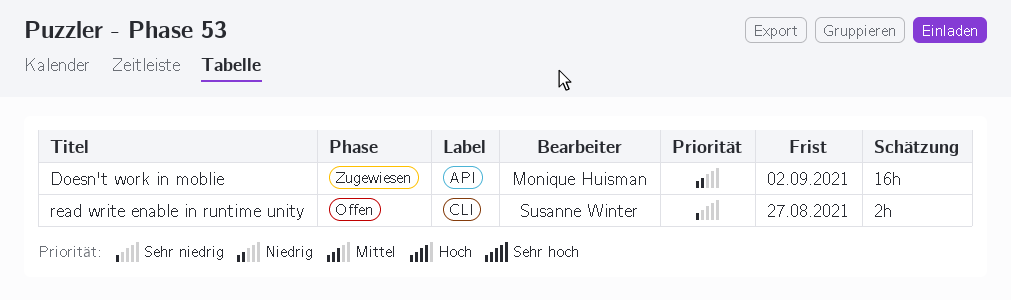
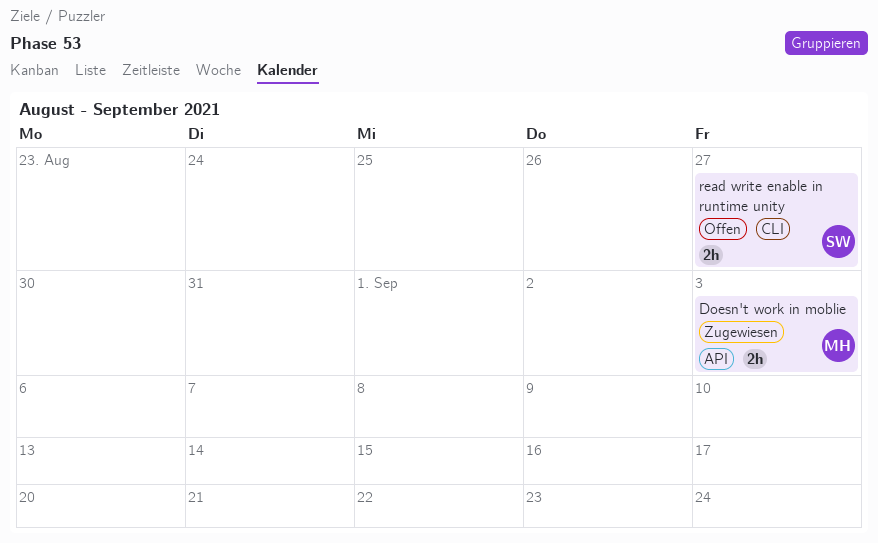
Doesn't work in moblie, estimate: 16h -> 2h
Doesn't work in moblie, due: Sep 2 -> Sep 3

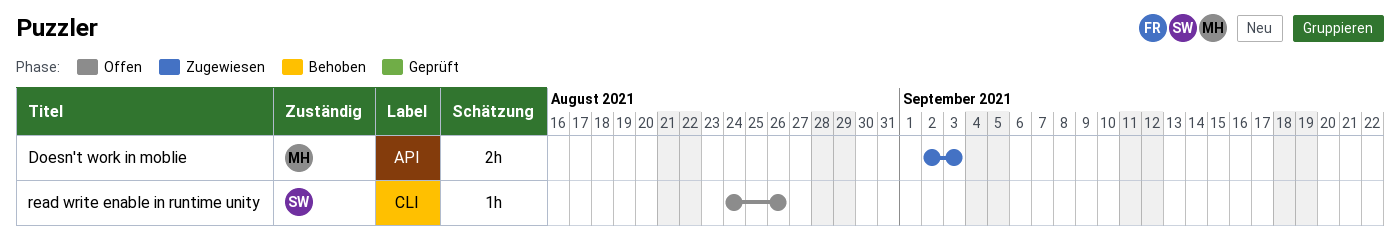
read write enable in runtime unity, estimate: 2h -> 1h
read write enable in runtime unity, due: Aug 27 -> Aug 26

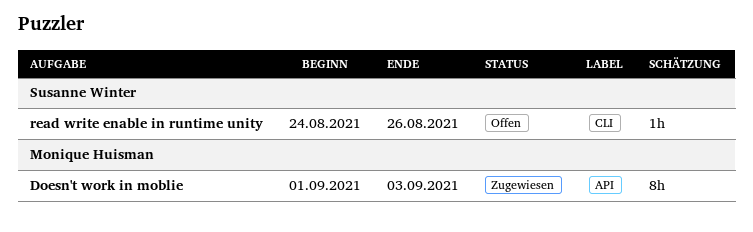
Doesn't work in moblie, estimate: 2h -> 8h
Doesn't work in moblie, start: Sep 2 -> Sep 1

